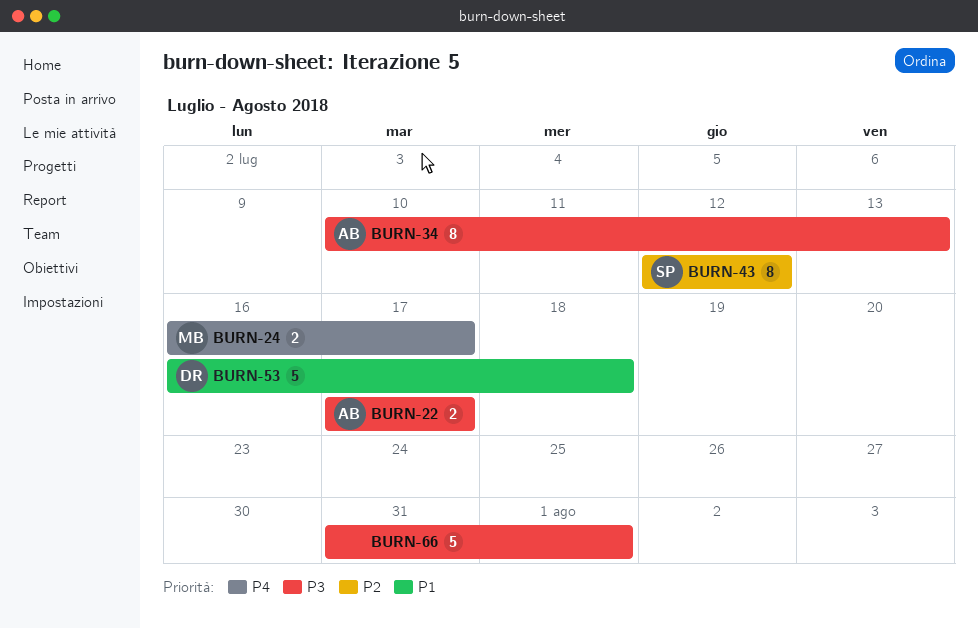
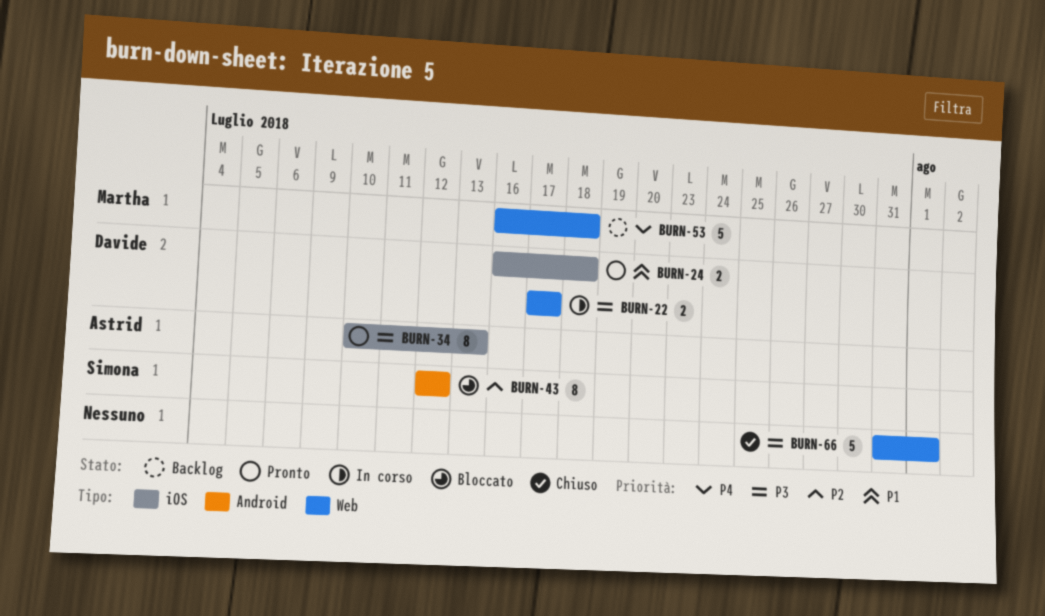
BURN-22, owner: Astrid -> Davide
BURN-24, owner: Martha -> Davide
BURN-24, priority: P4 -> P1
BURN-24, due: Jul 17 -> Jul 18
BURN-53, owner: Davide -> Martha
BURN-53, priority: P1 -> P4

